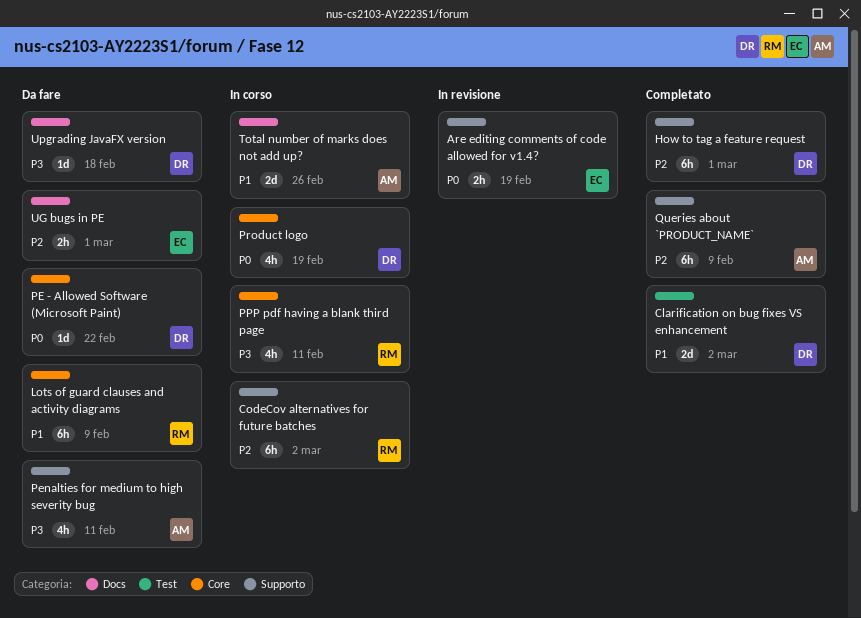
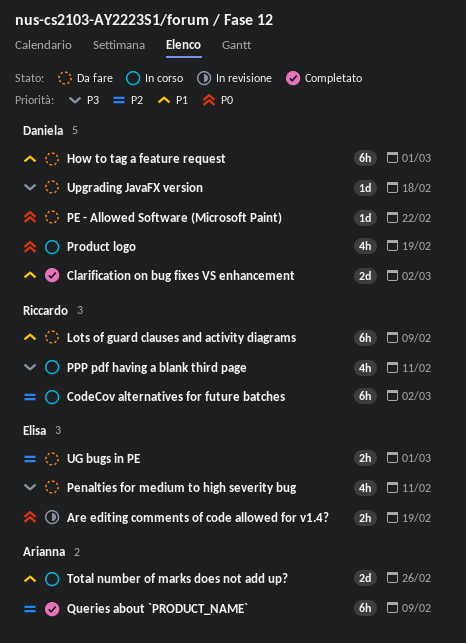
How to tag a feature request, status: Completato -> Da fare
How to tag a feature request, priority: P2 -> P1
Penalties for medium to high severity bug, owner: Arianna -> Elisa

